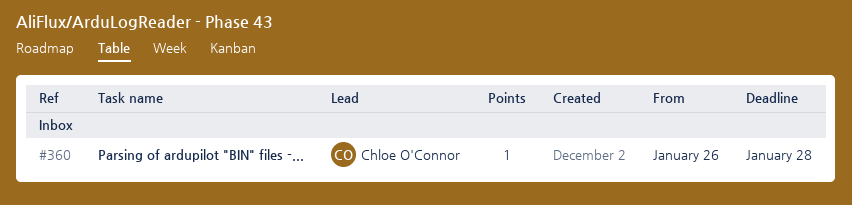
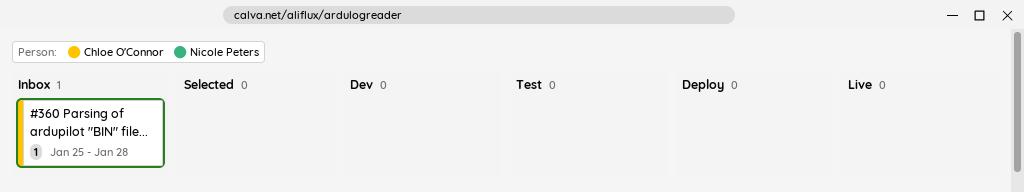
#360, start: Jan 26 -> Jan 25

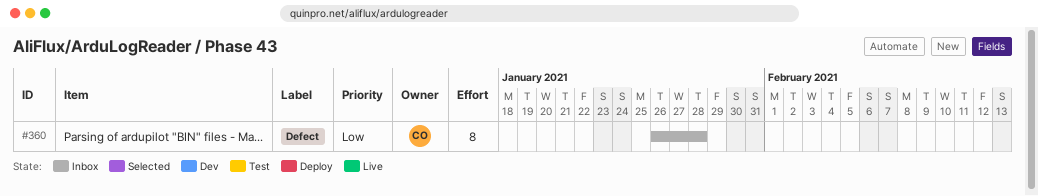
#360, estimate: 1 -> 8
#360, start: Jan 25 -> Jan 26

